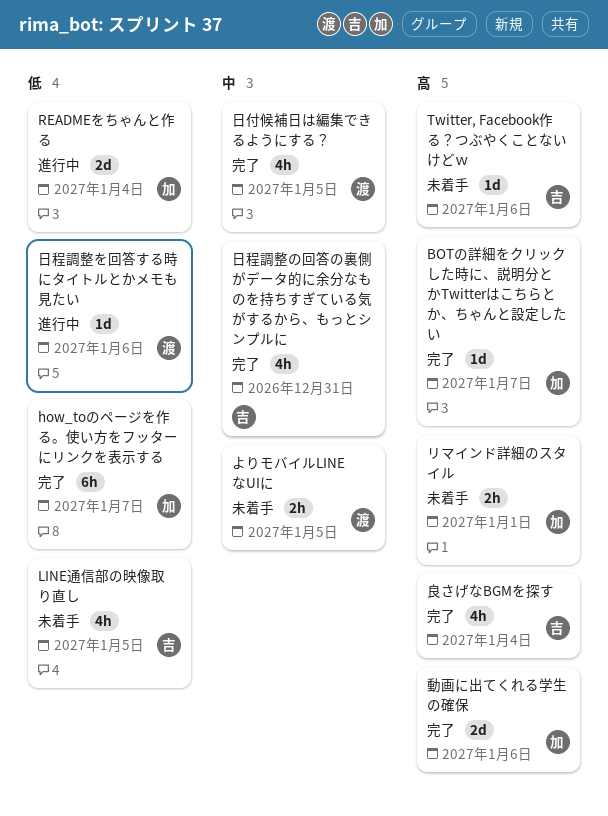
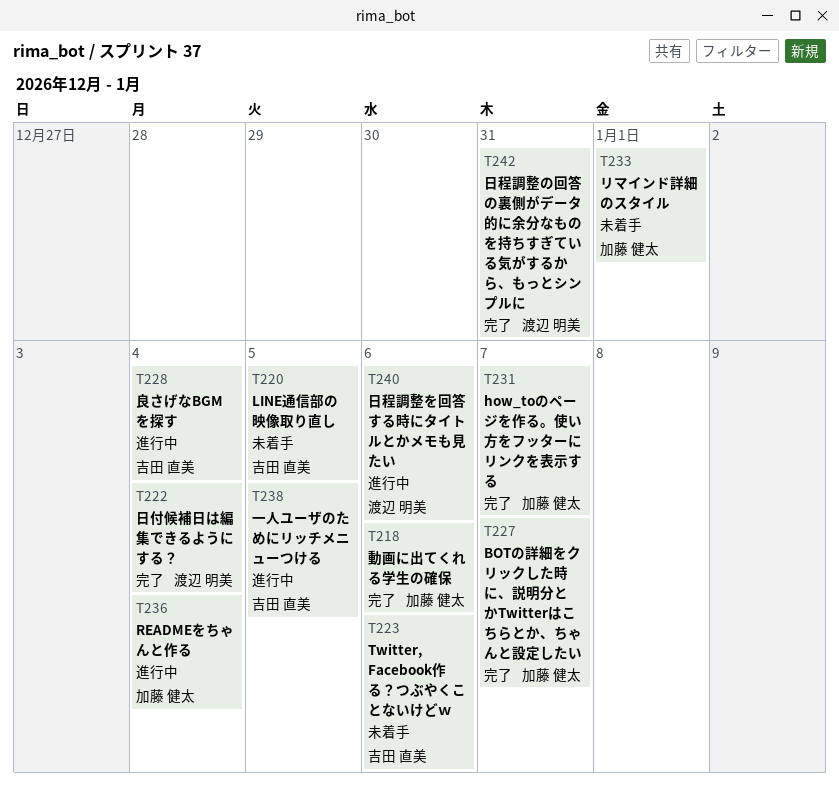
よりモバイルLINEなUIに: present -> none
一人ユーザのためにリッチメニューつける: none -> present
日付候補日は編集できるようにする？, due: Jan 5 -> Jan 4
日程調整の回答の裏側がデータ的に余分なものを持ちすぎている気がするから、もっとシンプルに, owner: 吉田 直美 -> 渡辺 明美
良さげなBGMを探す, status: 完了 -> 進行中

